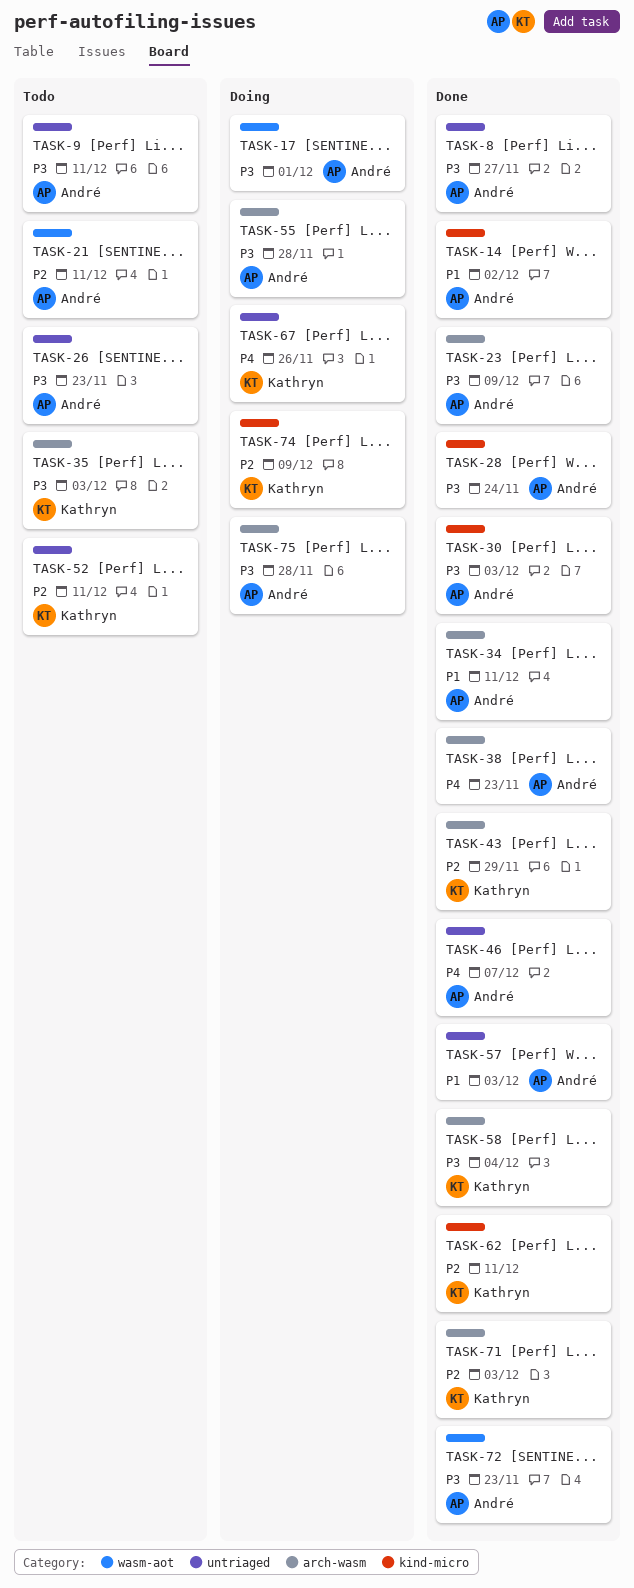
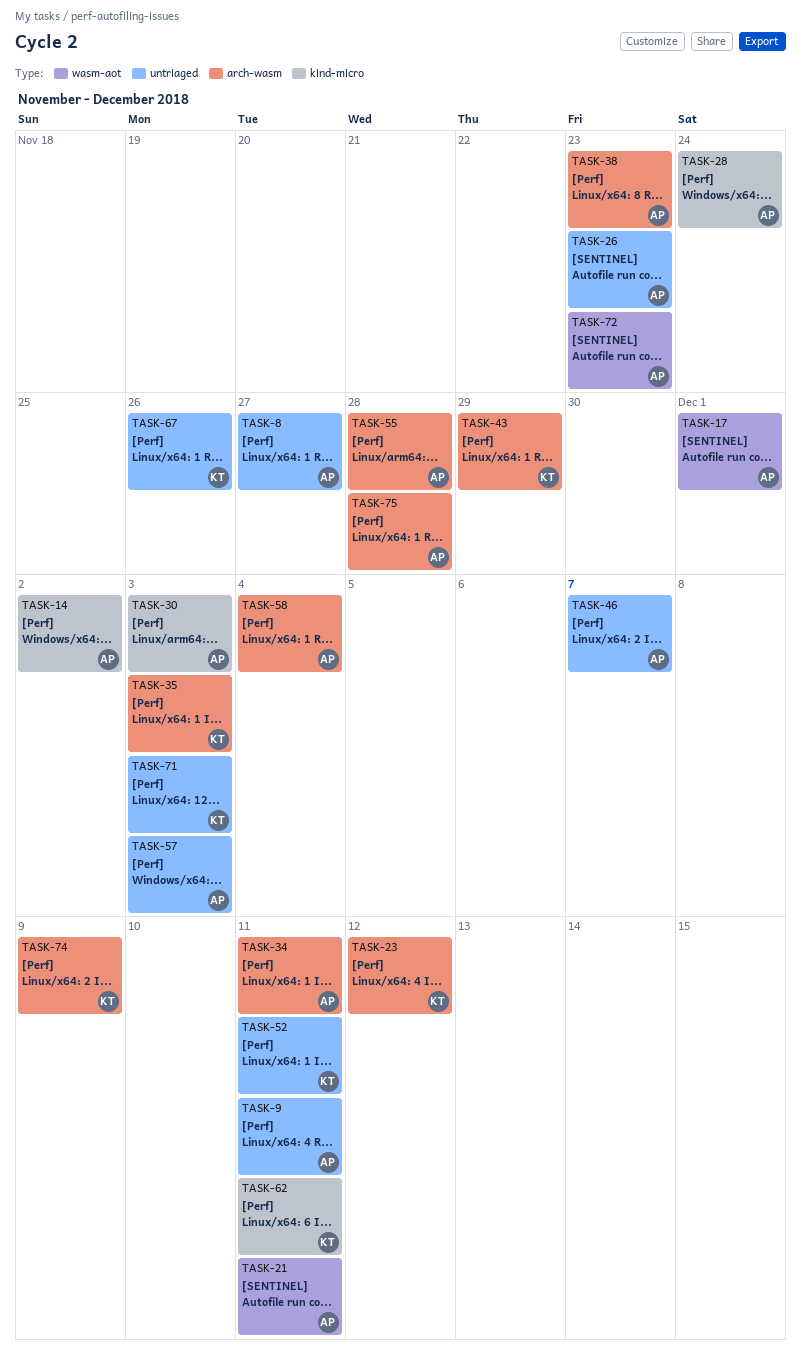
TASK-23, owner: André -> Kathryn
TASK-23, due: Dec 9 -> Dec 12
TASK-58, owner: Kathryn -> André
TASK-71, label: arch-wasm -> untriaged
TASK-74, label: kind-micro -> arch-wasm

